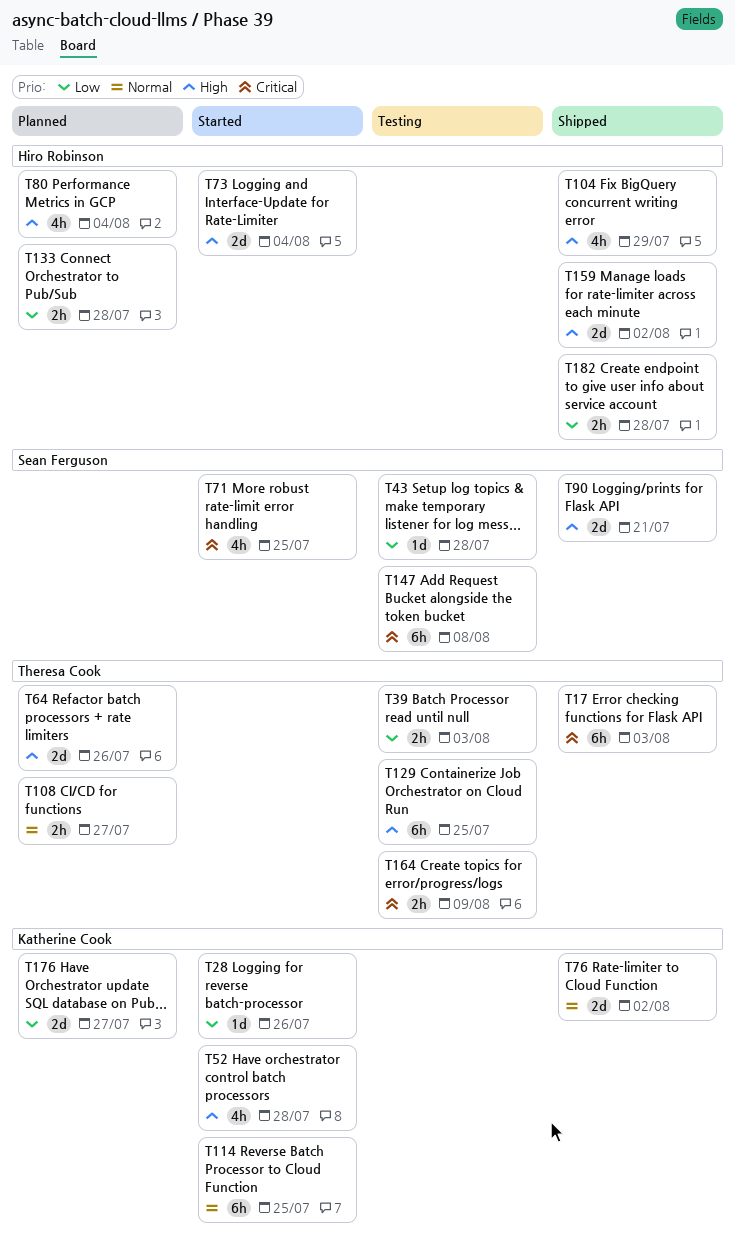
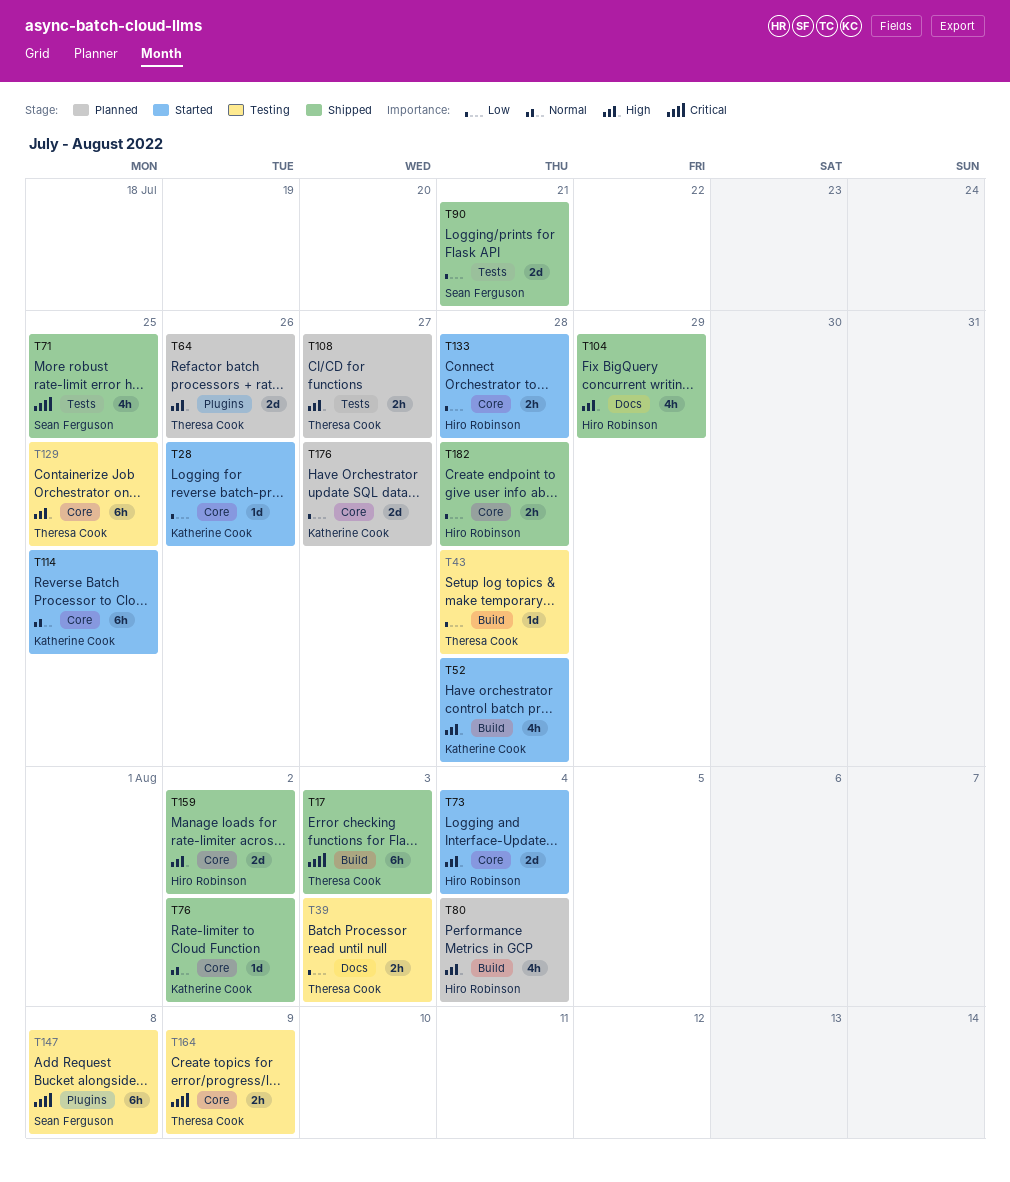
T43, owner: Sean Ferguson -> Theresa Cook
T71, status: Started -> Shipped
T76, estimate: 2d -> 1d
T90, priority: High -> Low
T108, priority: Normal -> High
T133, status: Planned -> Started

